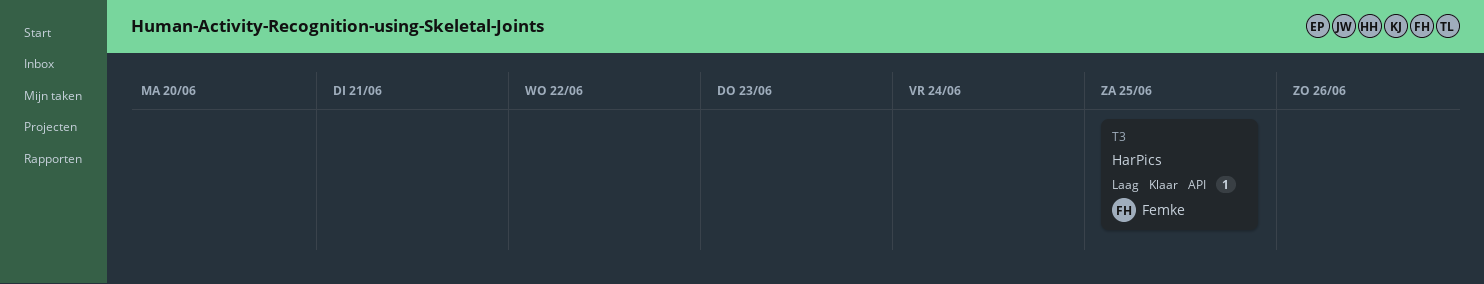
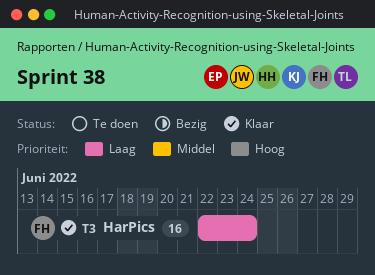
T3, estimate: 1 -> 16
T3, due: Jun 25 -> Jun 24

